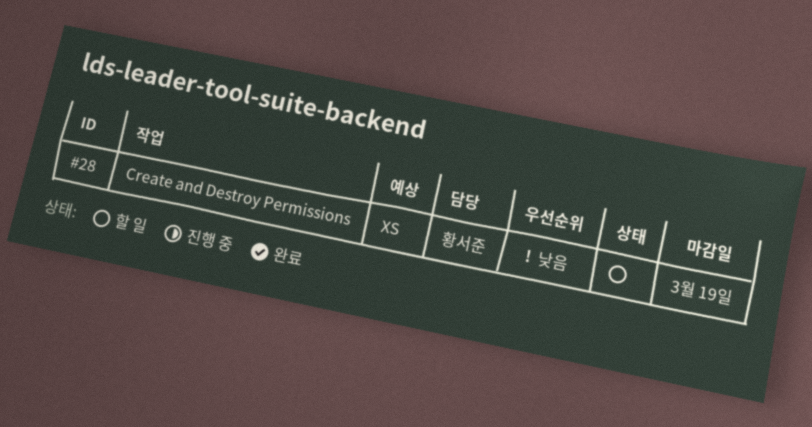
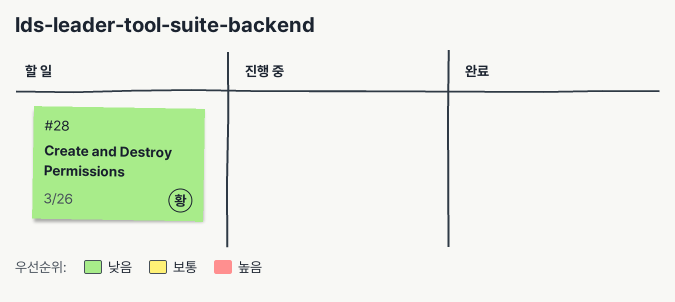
#28, due: Mar 19 -> Mar 26

